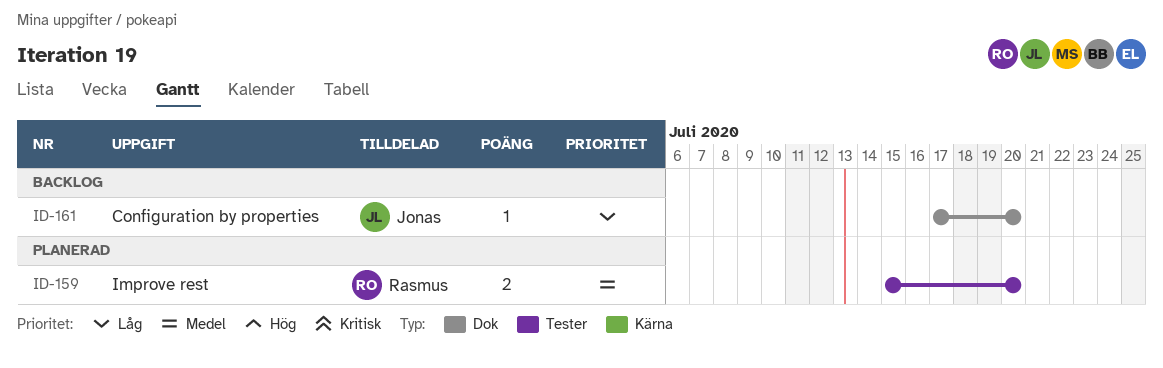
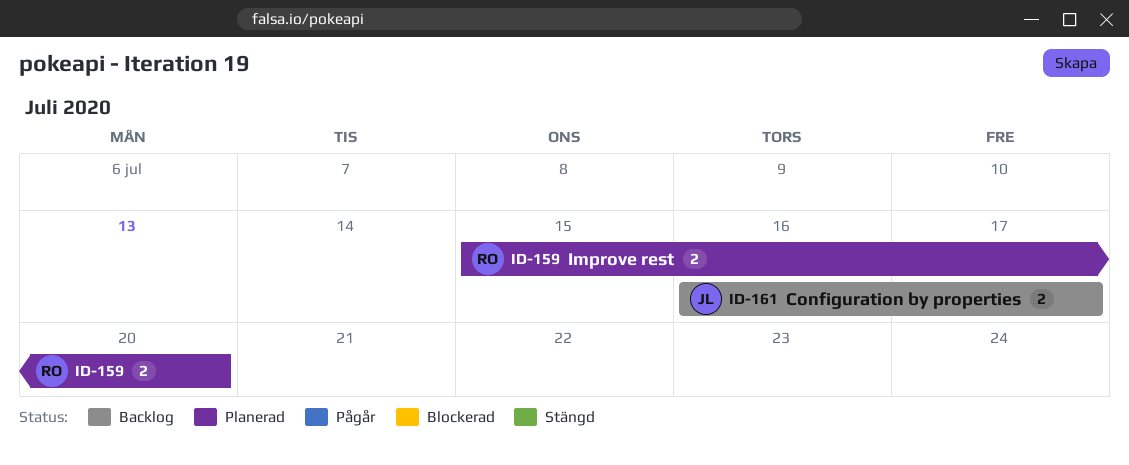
ID-161, estimate: 1 -> 2
ID-161, start: Jul 17 -> Jul 16
ID-161, due: Jul 20 -> Jul 17

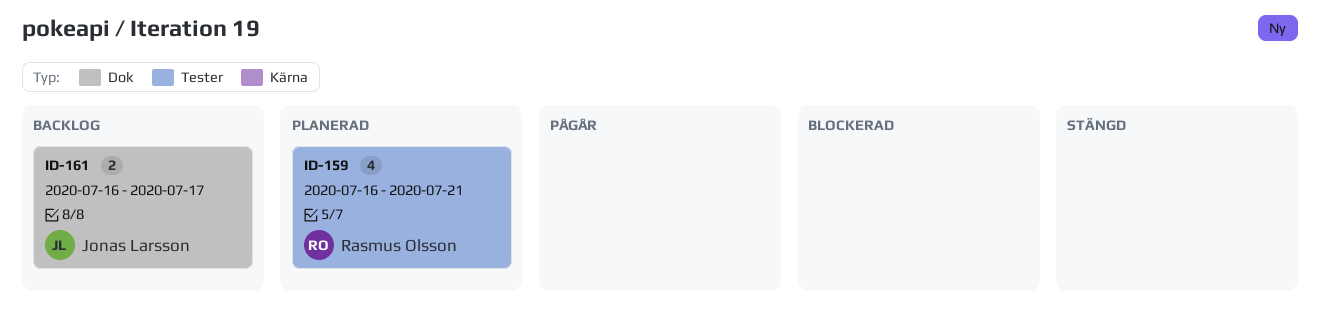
ID-159, estimate: 2 -> 4
ID-159, start: Jul 15 -> Jul 16
ID-159, due: Jul 20 -> Jul 21

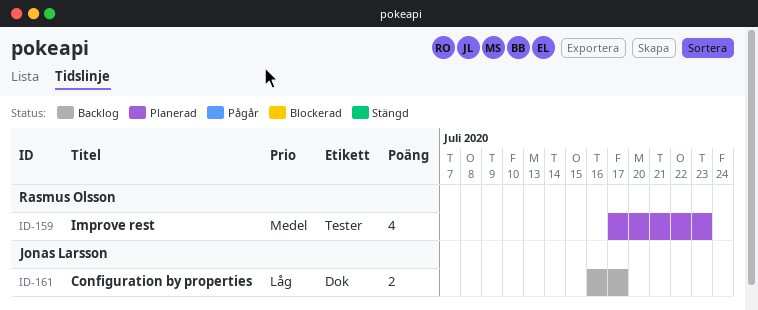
ID-159, start: Jul 16 -> Jul 17
ID-159, due: Jul 21 -> Jul 23

